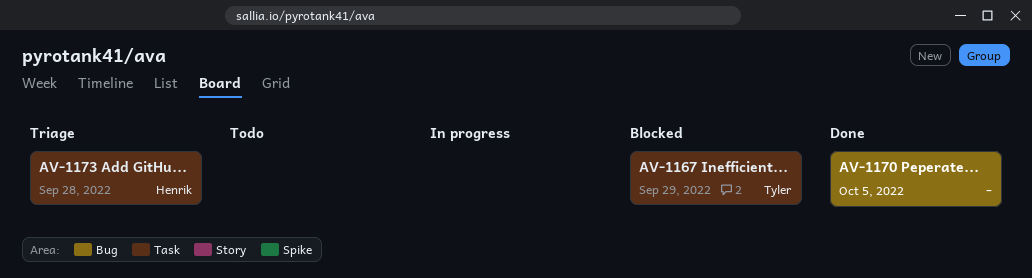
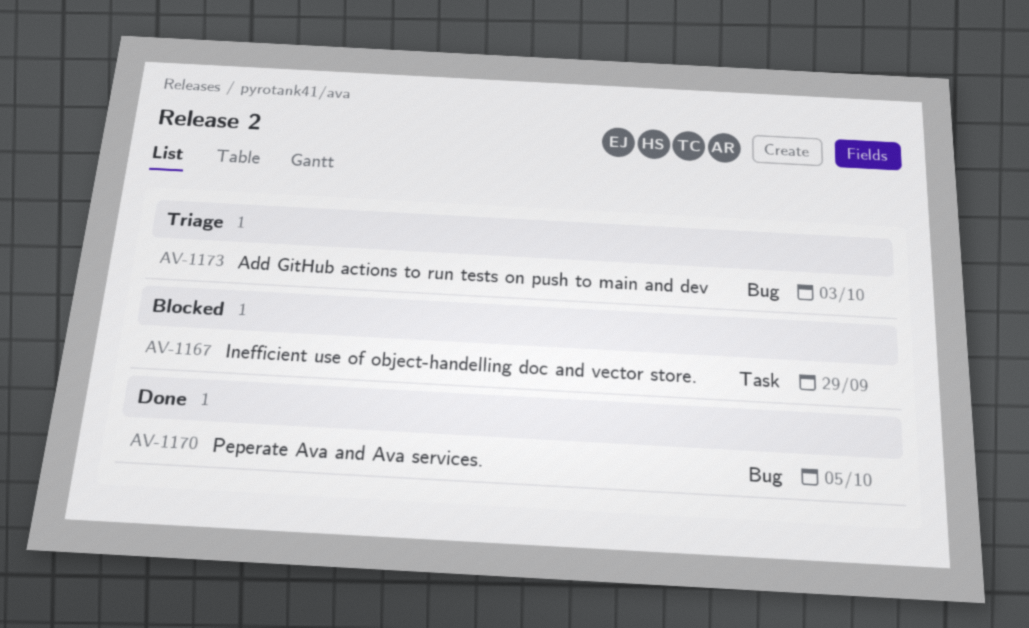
AV-1173, label: Task -> Bug
AV-1173, due: Sep 28 -> Oct 3

